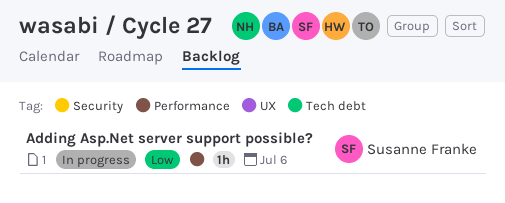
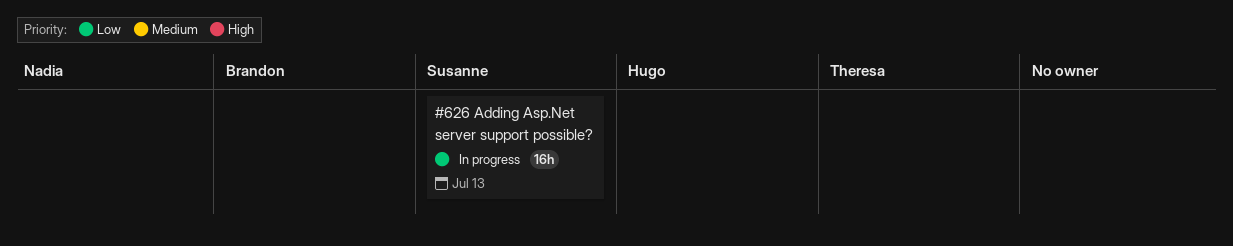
Adding Asp.Net server support possible?, estimate: 1h -> 16h
Adding Asp.Net server support possible?, due: Jul 6 -> Jul 13

